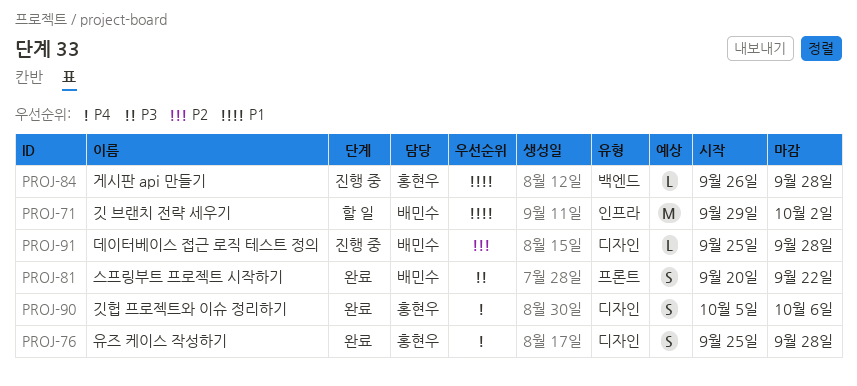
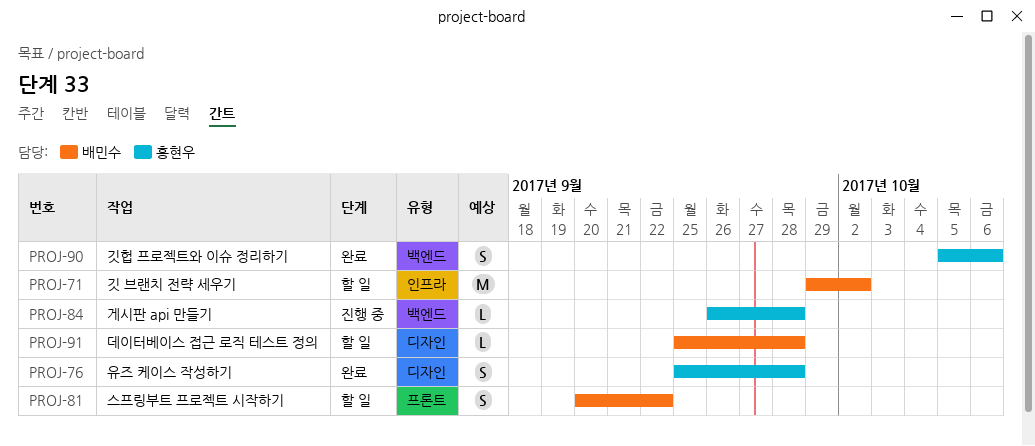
PROJ-81, status: 완료 -> 할 일
PROJ-90, label: 디자인 -> 백엔드
PROJ-91, status: 진행 중 -> 할 일

